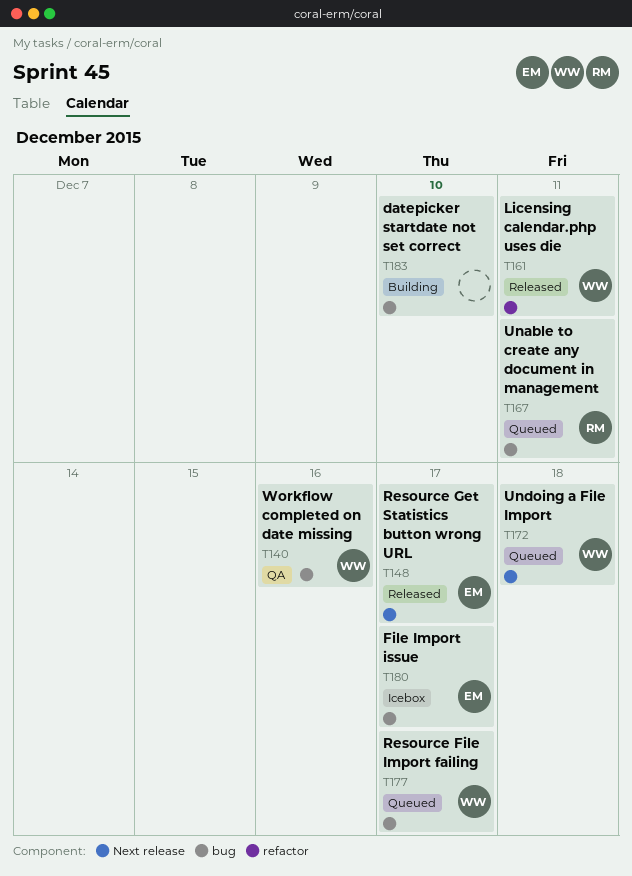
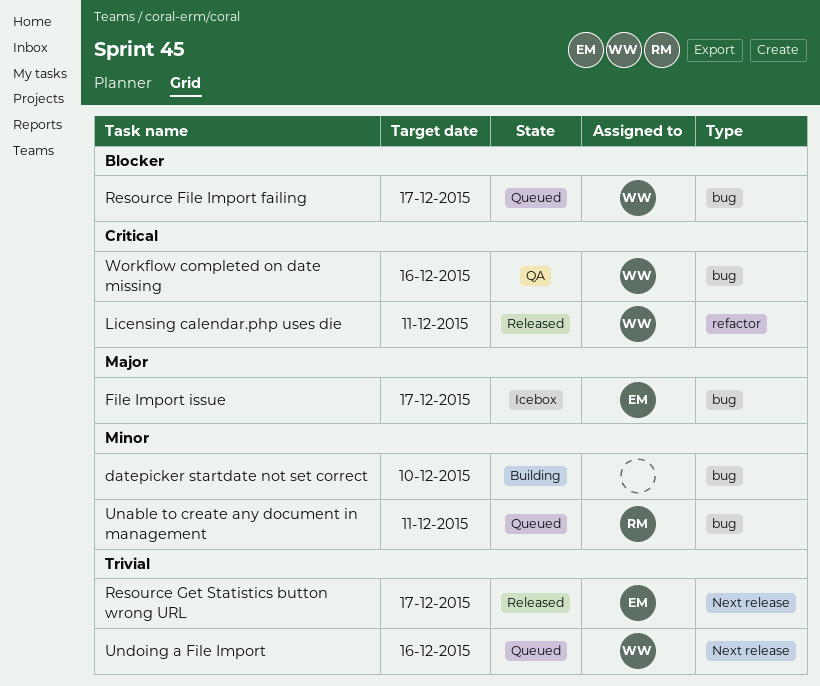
Undoing a File Import, due: Dec 18 -> Dec 16

